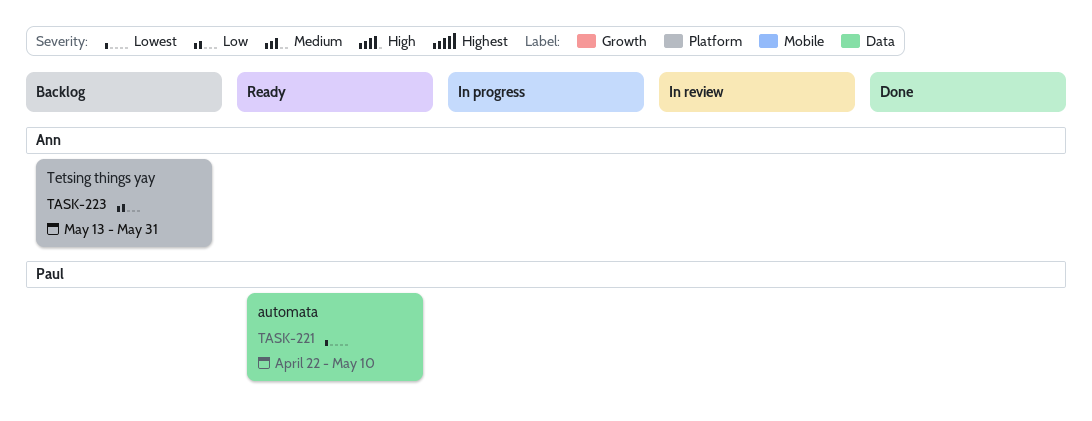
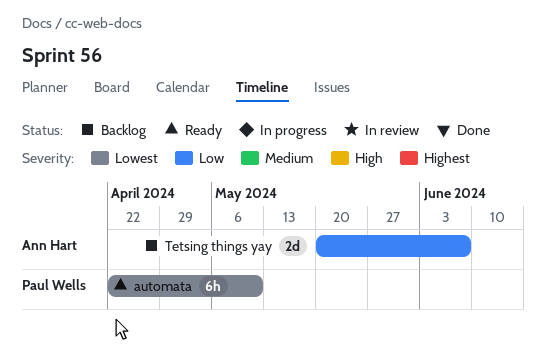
Tetsing things yay, start: May 13 -> May 20
Tetsing things yay, due: May 31 -> Jun 7

